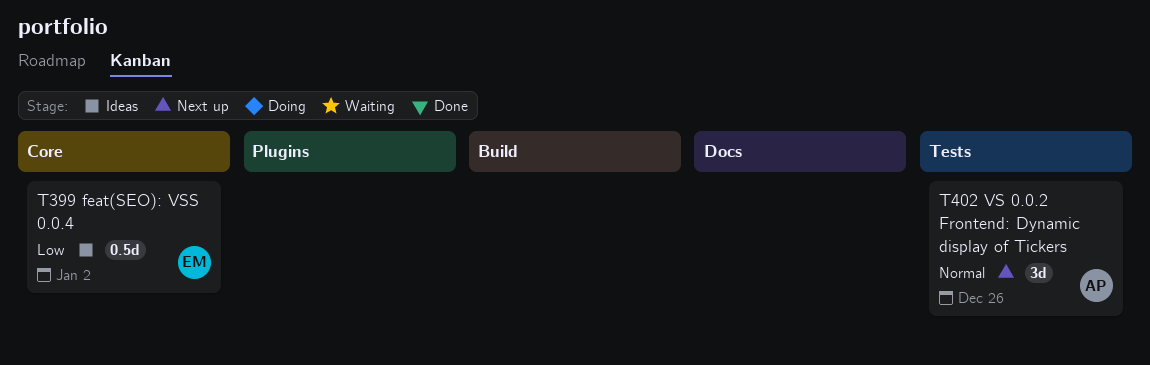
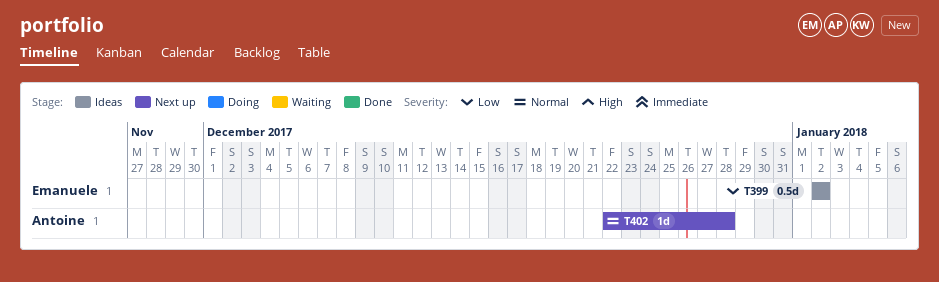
T402, estimate: 3d -> 1d
T402, due: Dec 26 -> Dec 28

